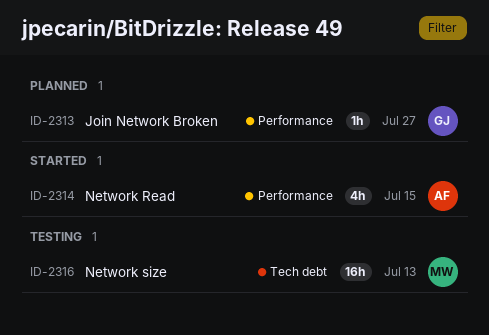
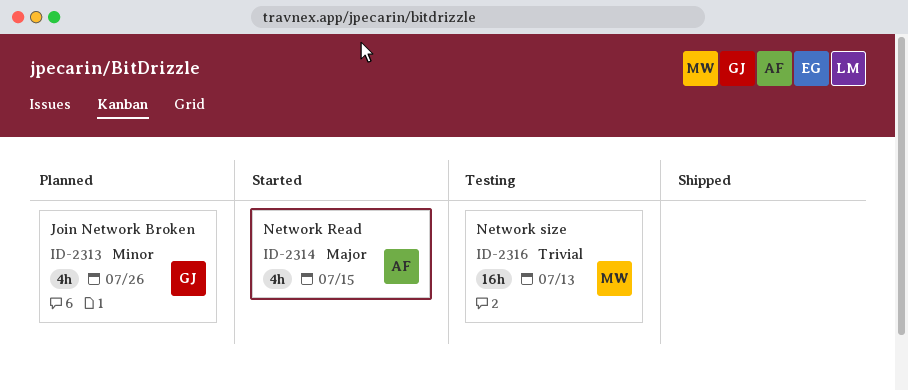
ID-2313, estimate: 1h -> 4h
ID-2313, due: Jul 27 -> Jul 26

